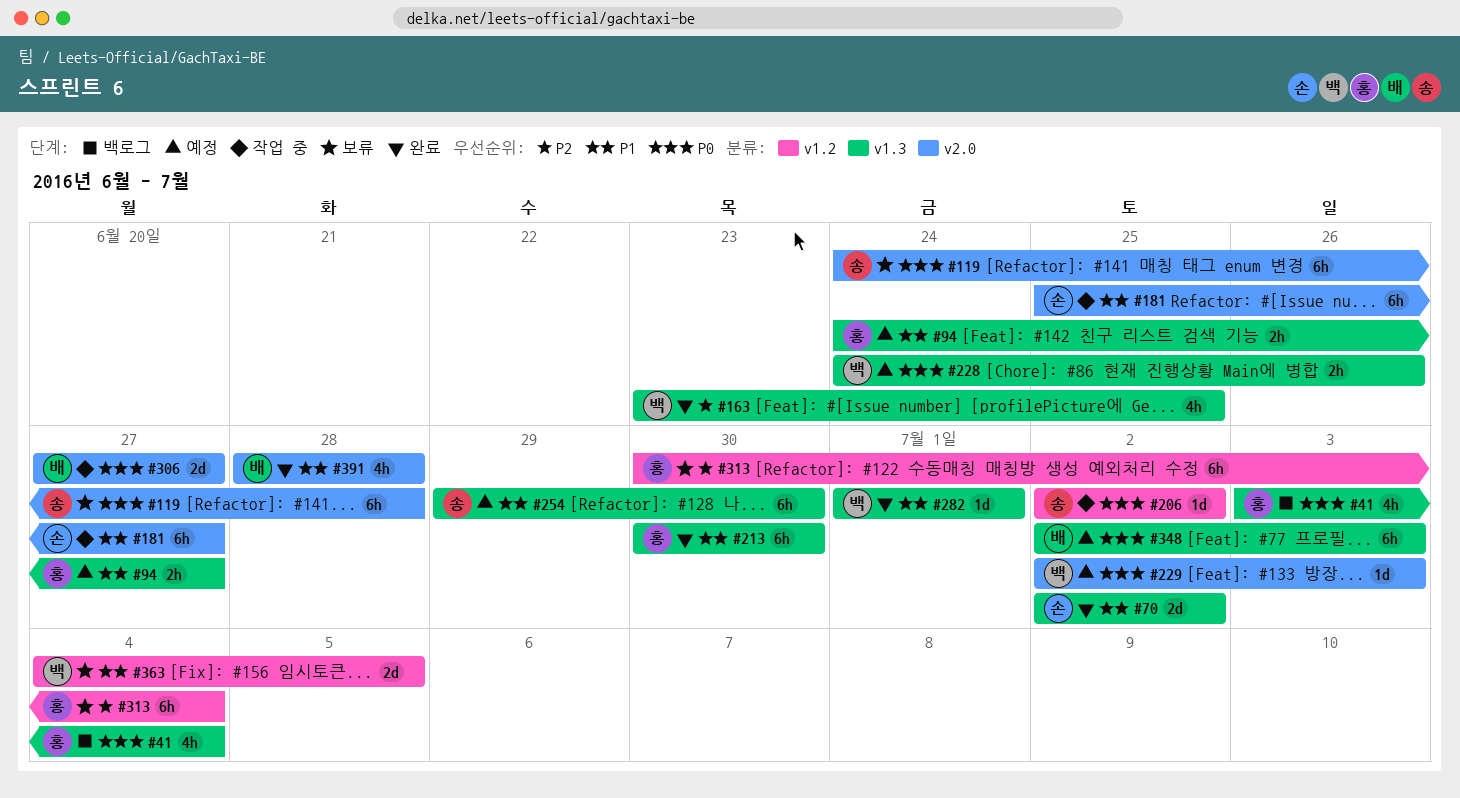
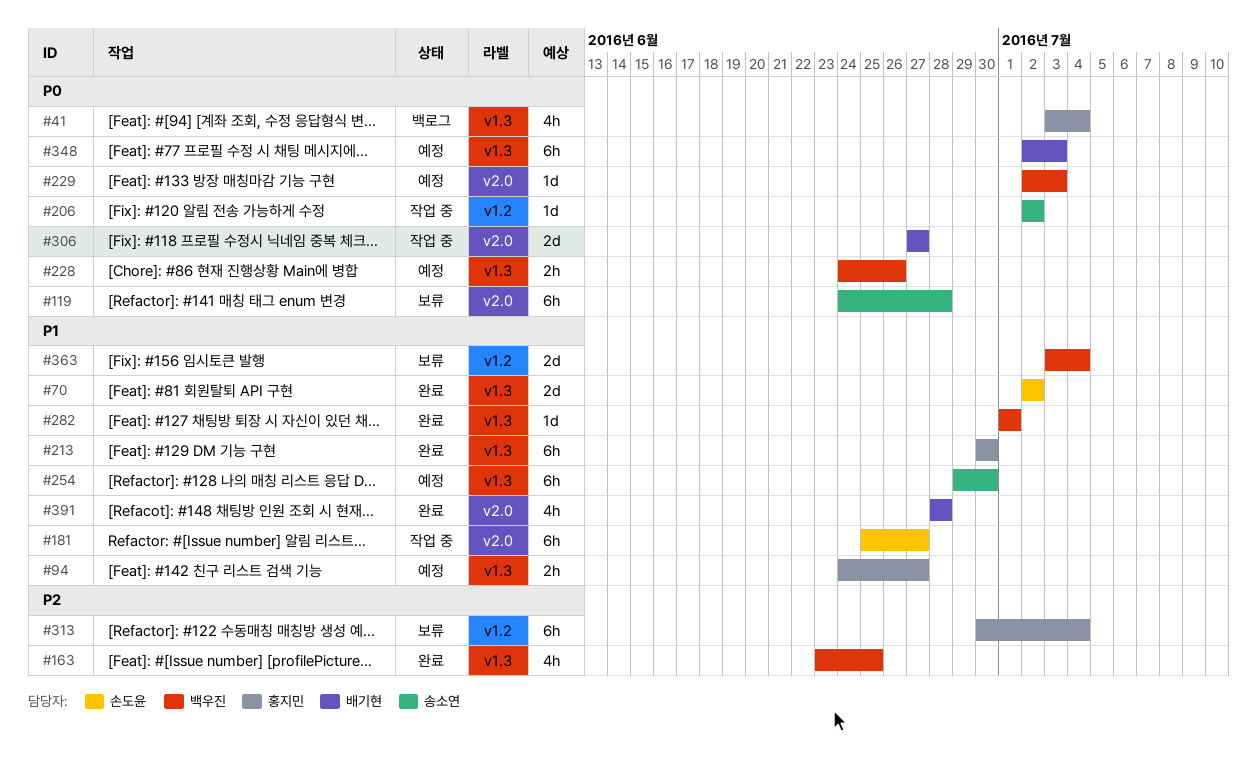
#363, start: Jul 4 -> Jul 3
#363, due: Jul 5 -> Jul 4

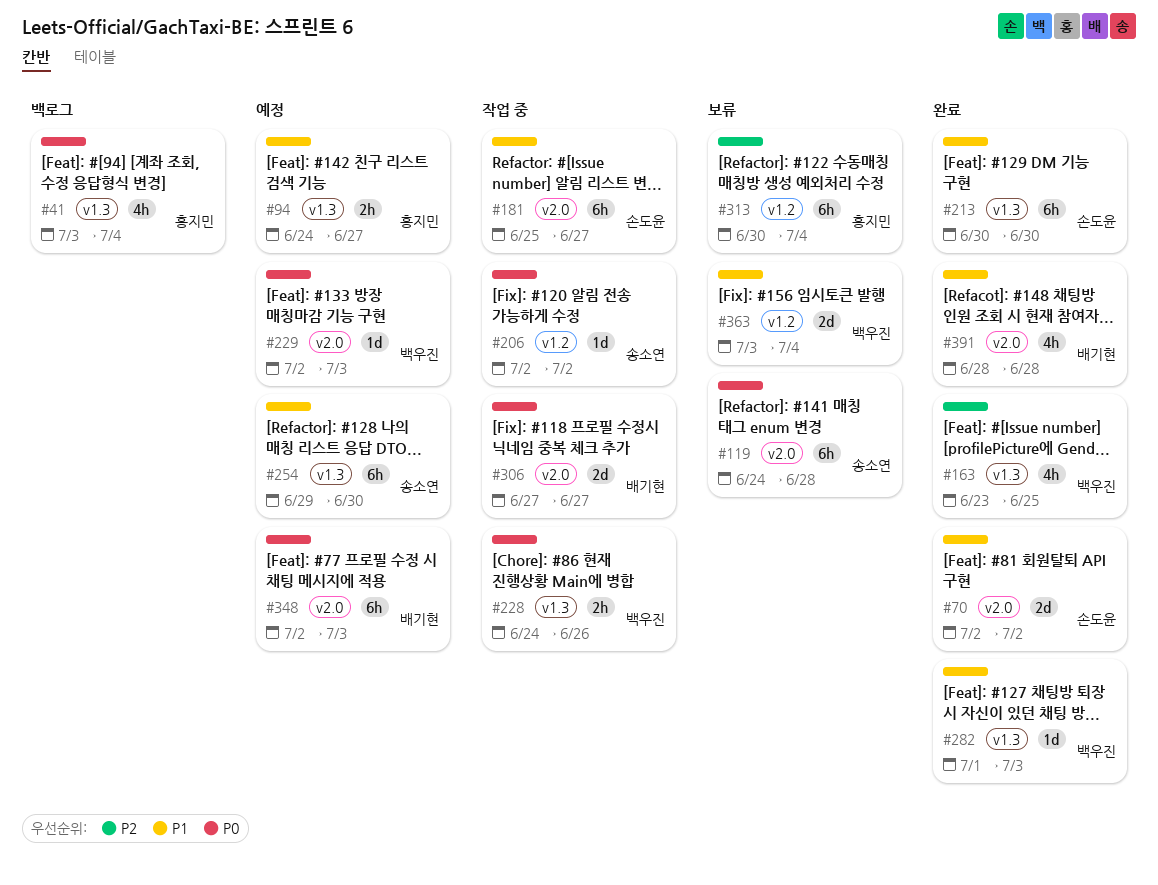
#70, label: v1.3 -> v2.0
#213, owner: 홍지민 -> 손도윤
#228, status: 예정 -> 작업 중
#282, due: Jul 1 -> Jul 3
#348, label: v1.3 -> v2.0

